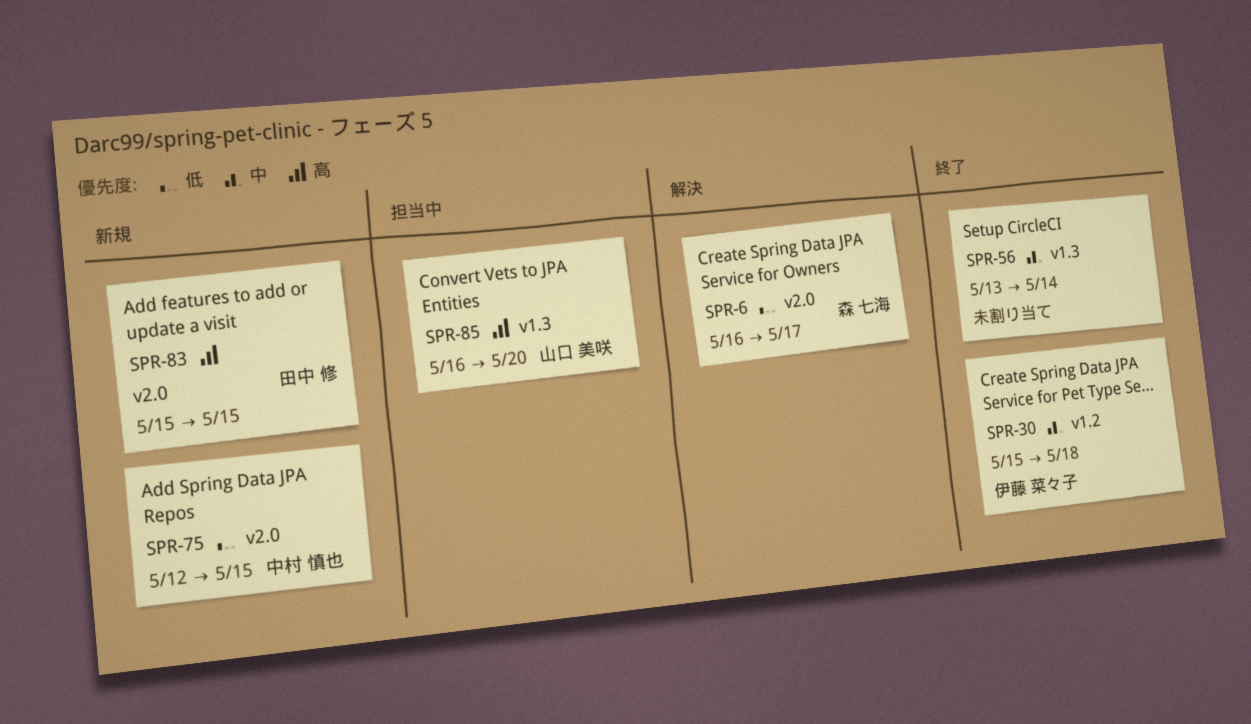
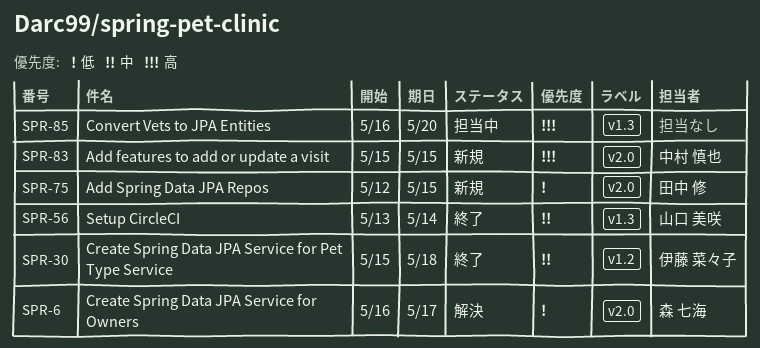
SPR-56, owner: none -> 山口 美咲
SPR-75, owner: 中村 慎也 -> 田中 修
SPR-83, owner: 田中 修 -> 中村 慎也
SPR-85, owner: 山口 美咲 -> none

